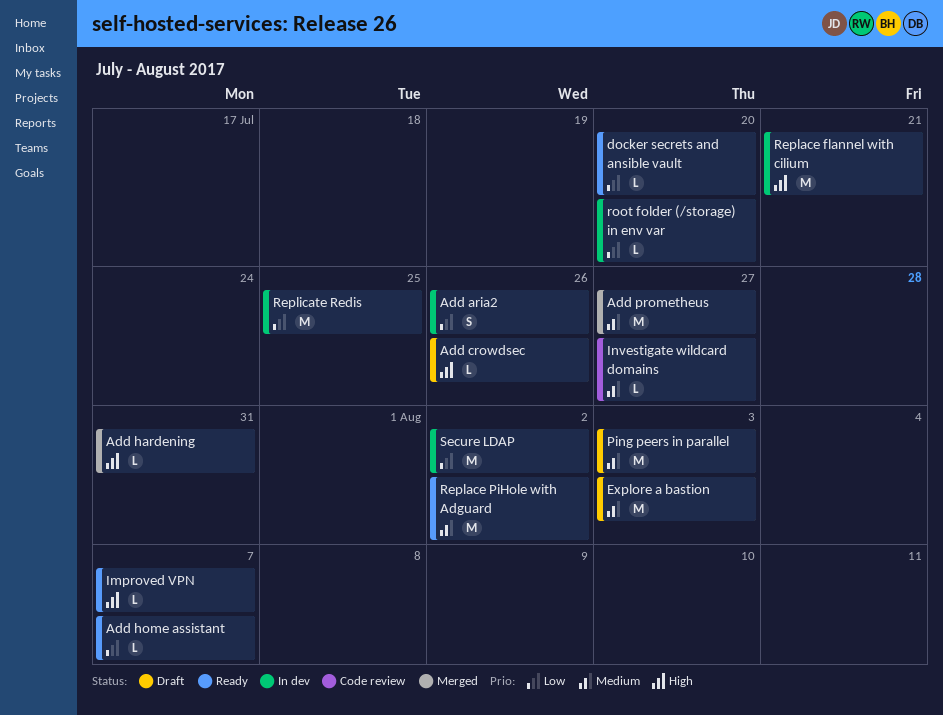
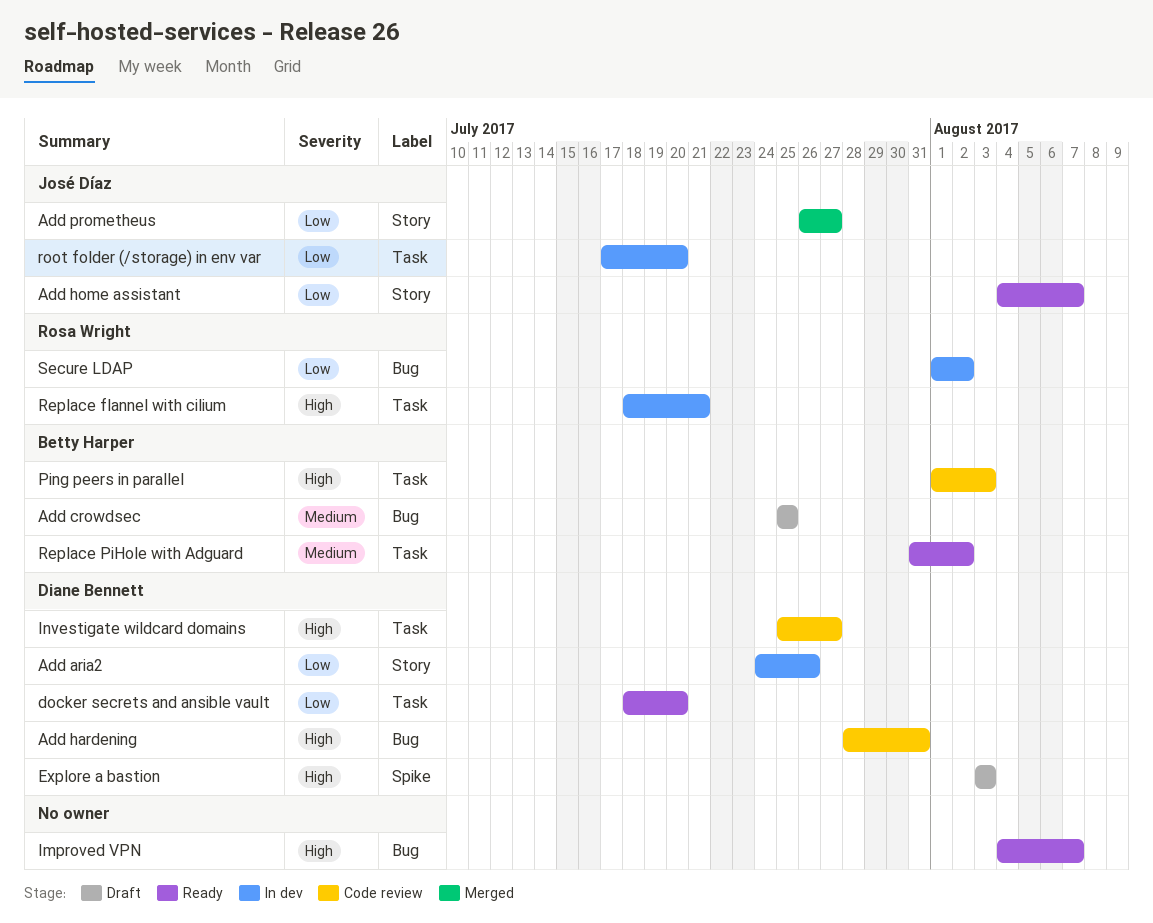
Add crowdsec, priority: High -> Medium
Add crowdsec, due: Jul 26 -> Jul 25
Add hardening, status: Merged -> Code review
Add prometheus, priority: Medium -> Low
Explore a bastion, priority: Medium -> High
Investigate wildcard domains, priority: Medium -> High
Ping peers in parallel, status: Draft -> Code review
Ping peers in parallel, priority: Medium -> High
Replicate Redis: present -> none

